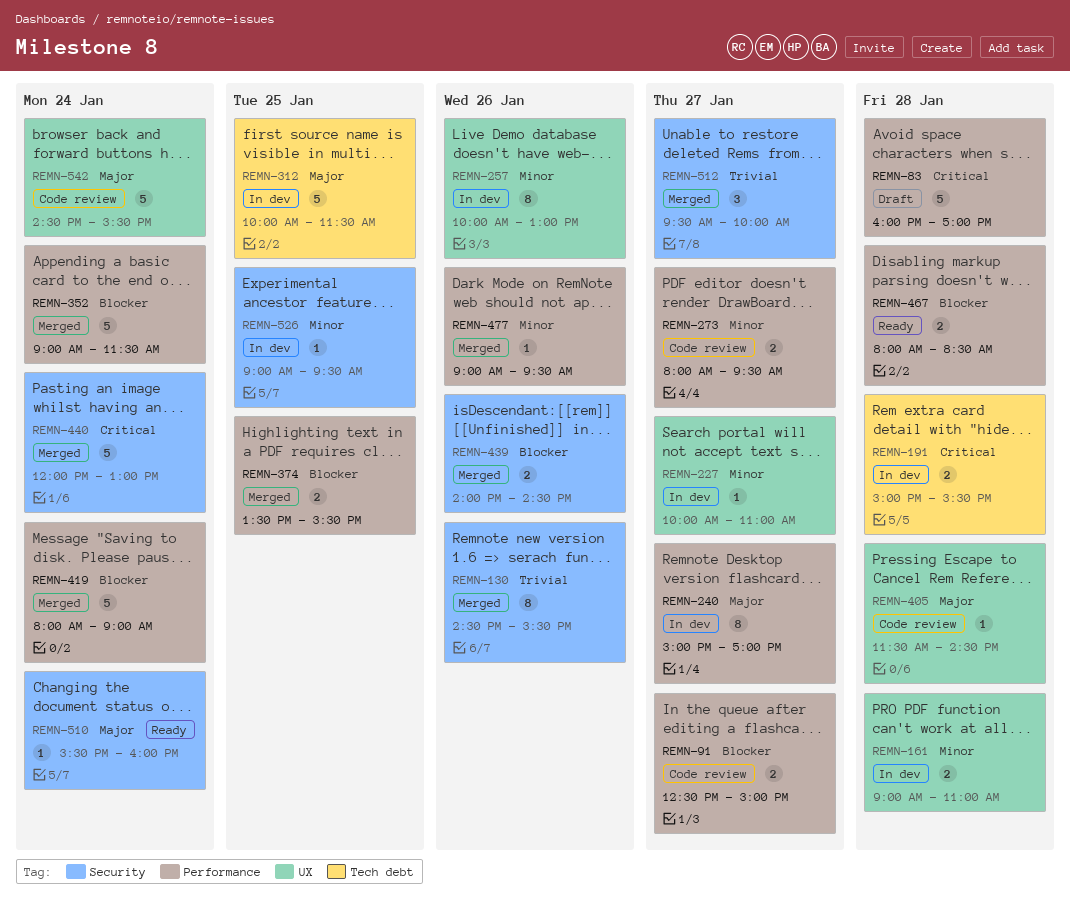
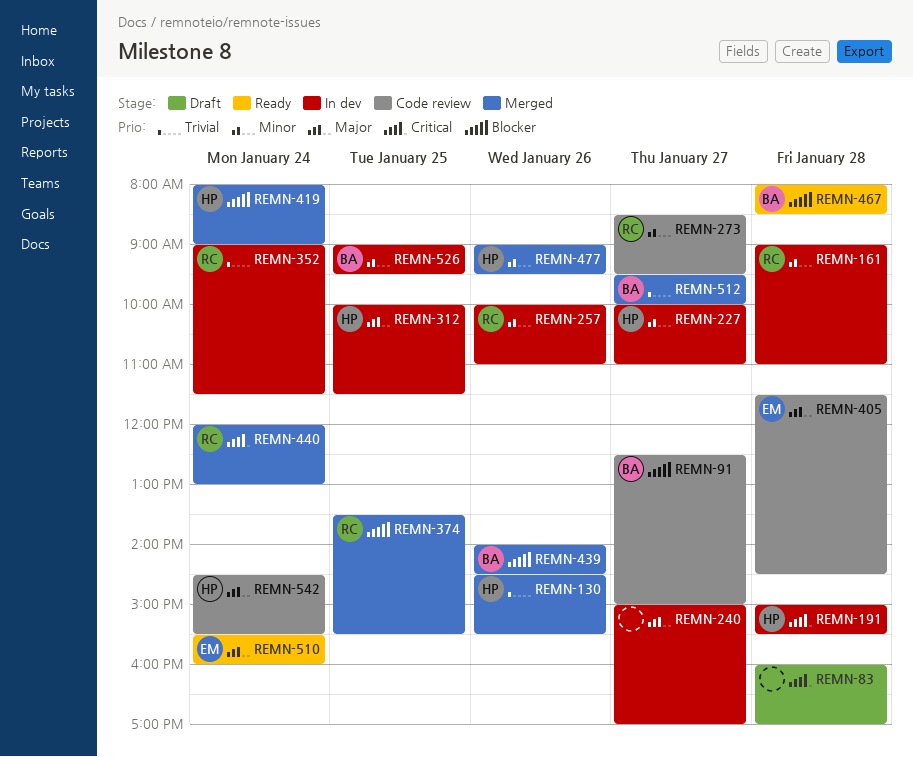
REMN-257, ends: 13:00 -> 11:00
REMN-273, begins: 08:00 -> 08:30
REMN-352, status: Merged -> In dev
REMN-352, priority: Blocker -> Trivial

